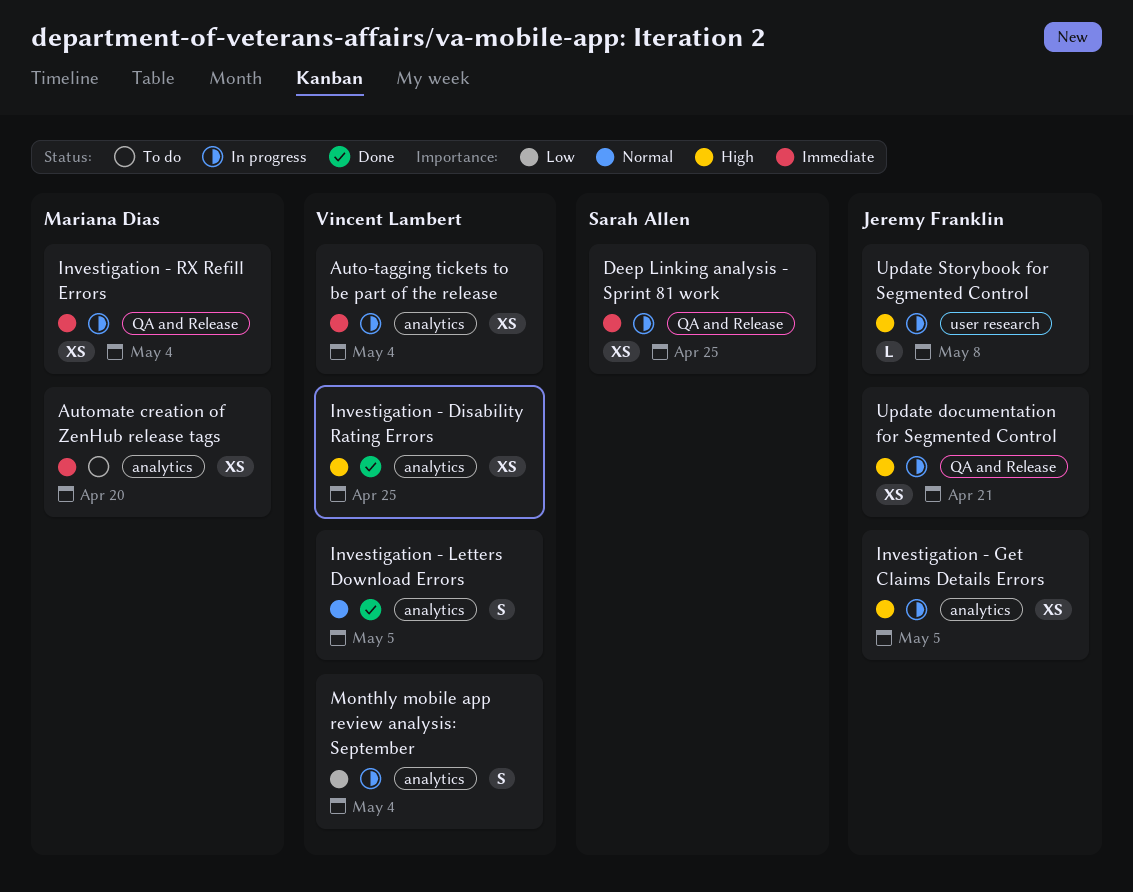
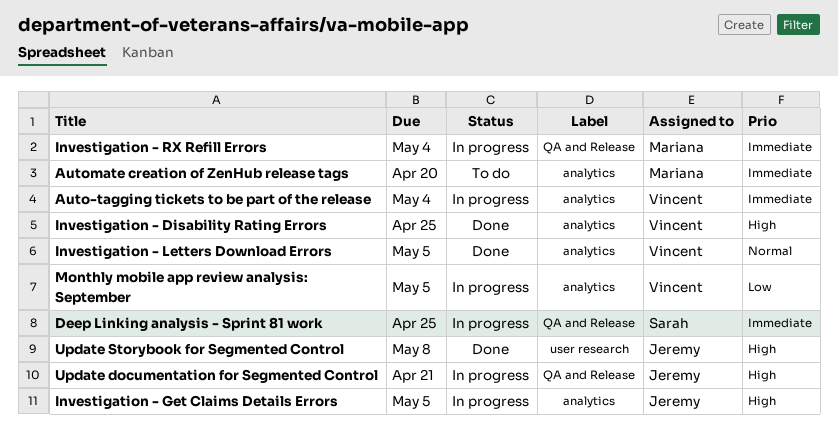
Monthly mobile app review analysis: September, due: May 4 -> May 5
Update Storybook for Segmented Control, status: In progress -> Done

